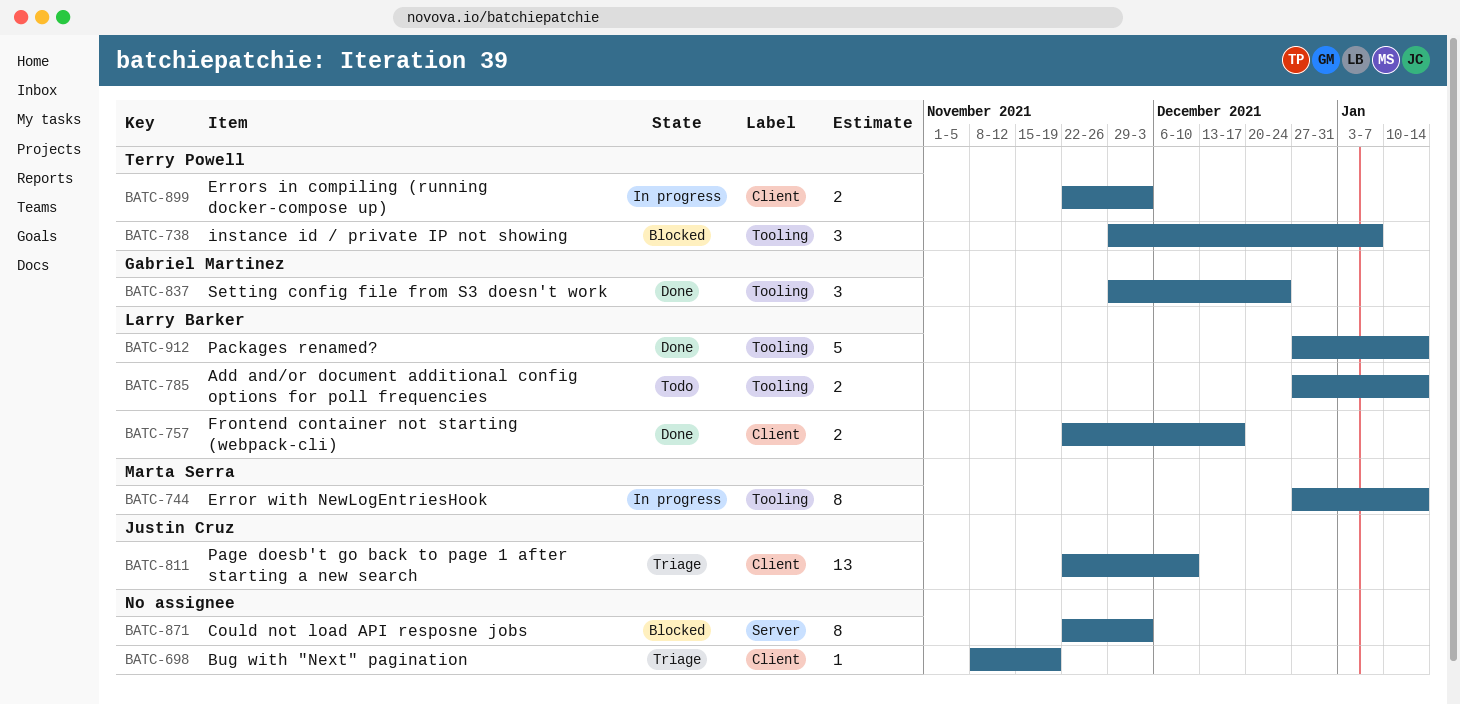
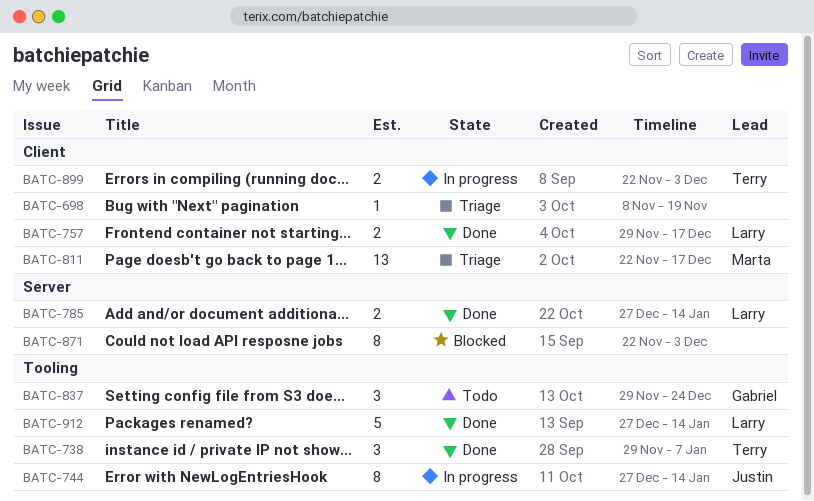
BATC-738, status: Blocked -> Done
BATC-744, owner: Marta Serra -> Justin Cruz
BATC-757, start: Nov 22 -> Nov 29
BATC-785, status: Todo -> Done
BATC-785, label: Tooling -> Server
BATC-811, owner: Justin Cruz -> Marta Serra
BATC-811, due: Dec 10 -> Dec 17
BATC-837, status: Done -> Todo

